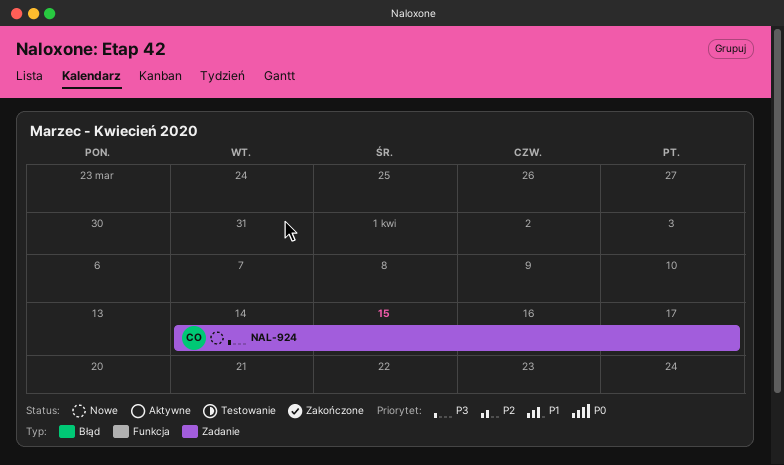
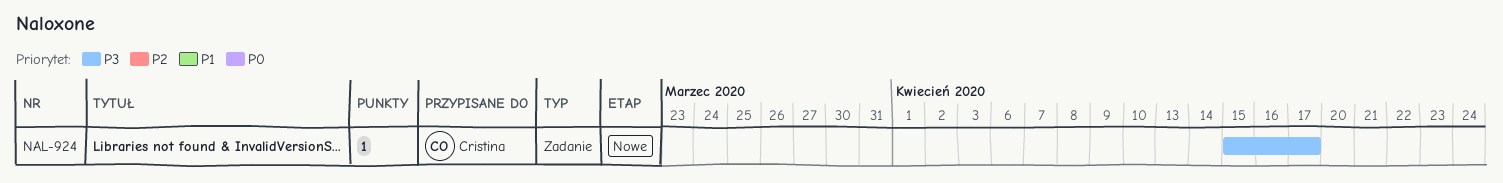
NAL-924, start: Apr 14 -> Apr 15

